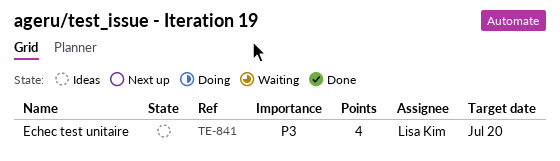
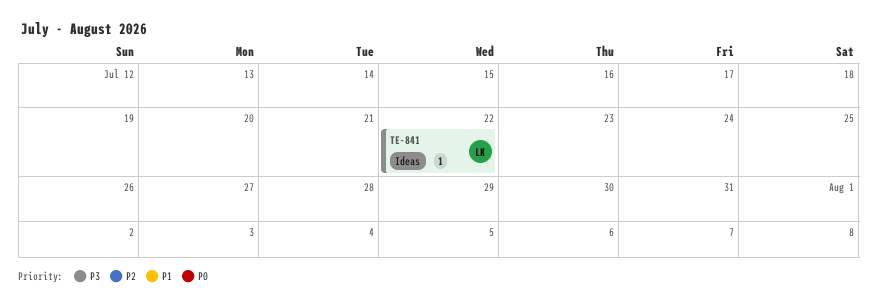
TE-841, estimate: 4 -> 1
TE-841, due: Jul 20 -> Jul 22

